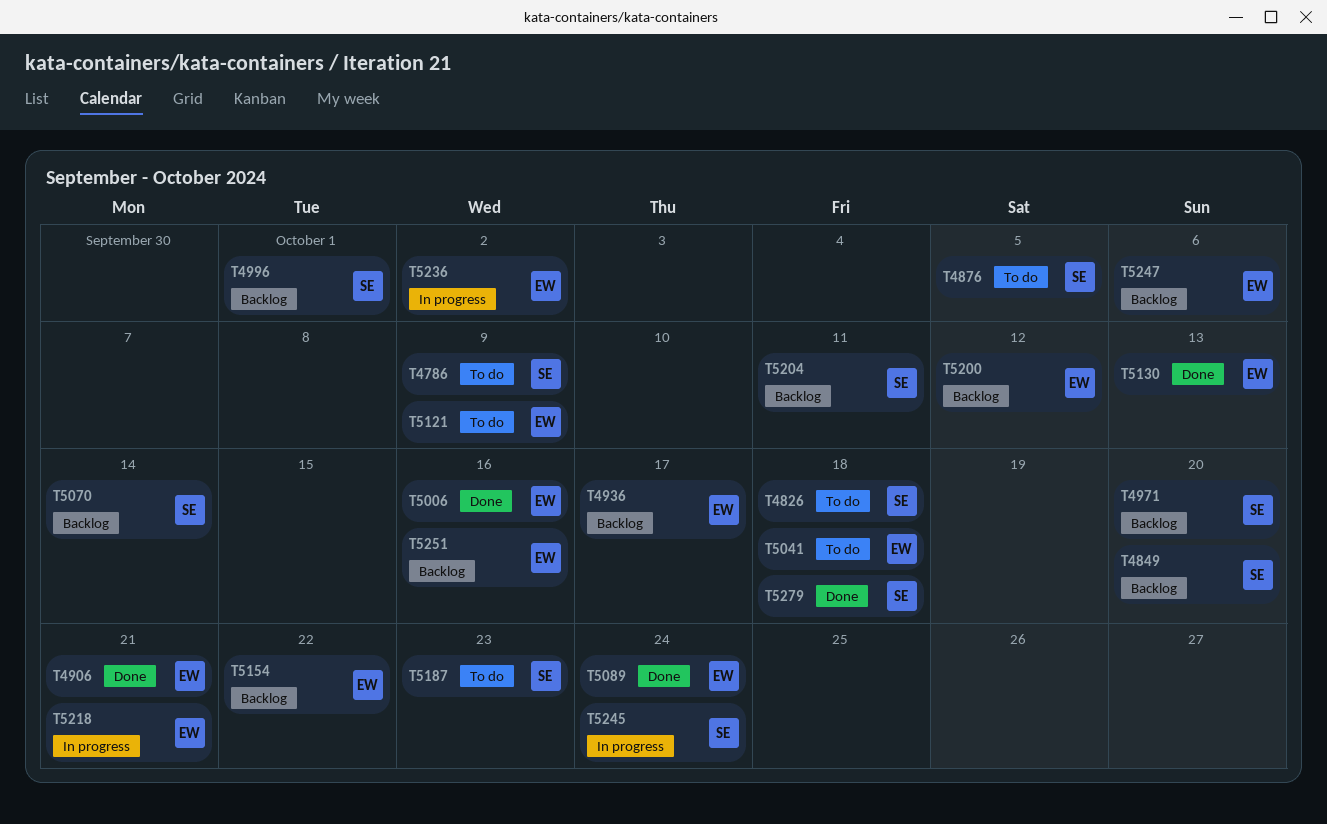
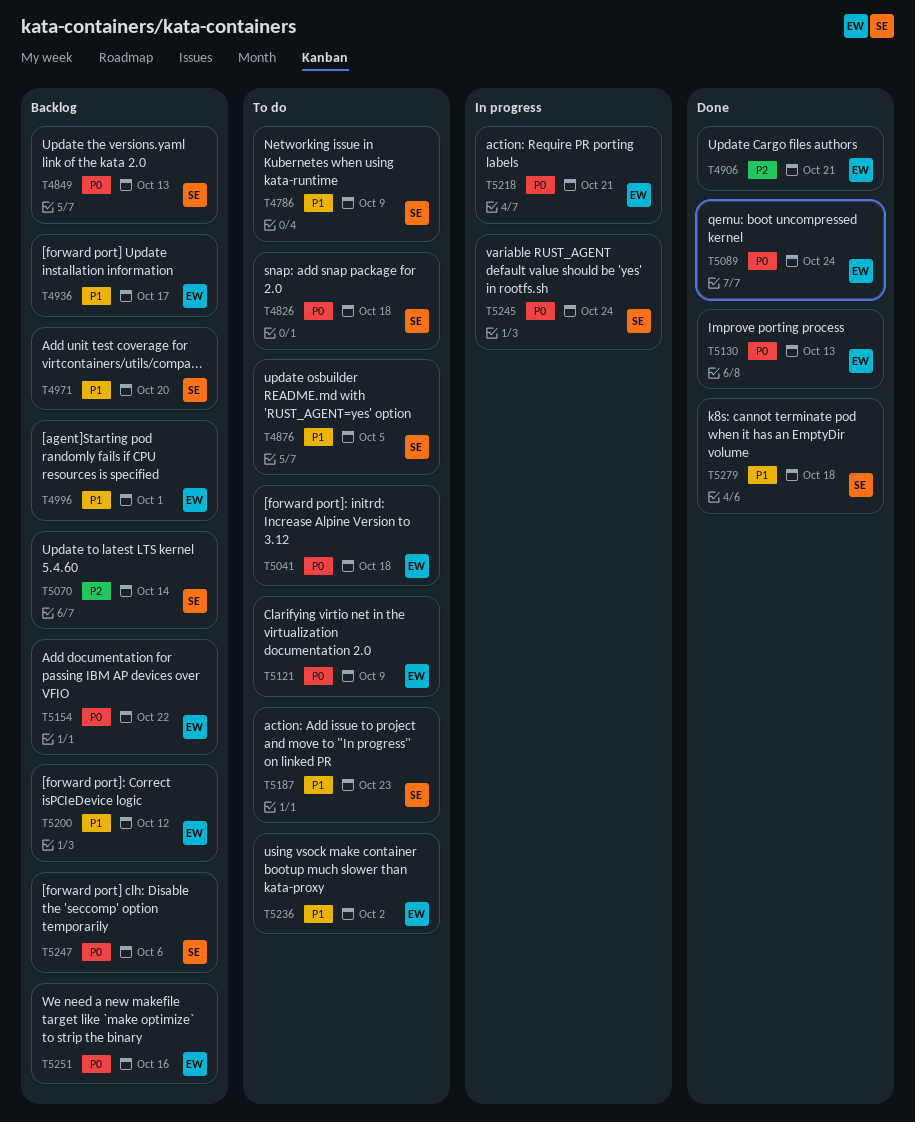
T4849, due: Oct 20 -> Oct 13
T4996, owner: SE -> EW
T5006: present -> none
T5204: present -> none
T5236, status: In progress -> To do
T5247, owner: EW -> SE

